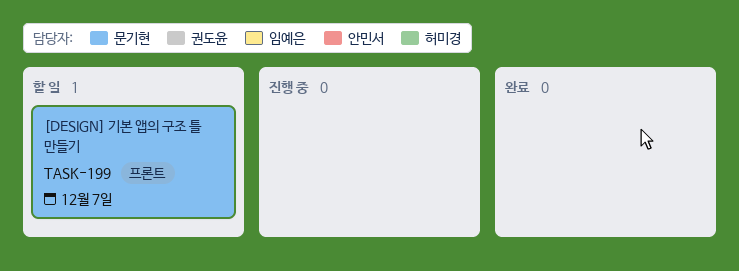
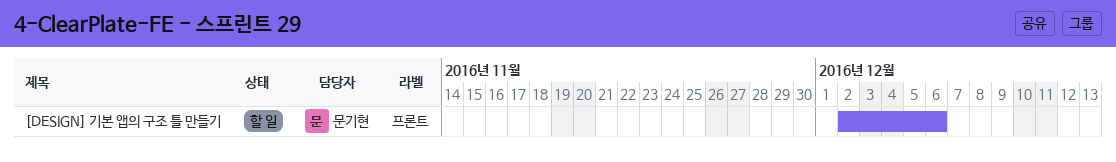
[DESIGN] 기본 앱의 구조 틀 만들기, due: Dec 7 -> Dec 6

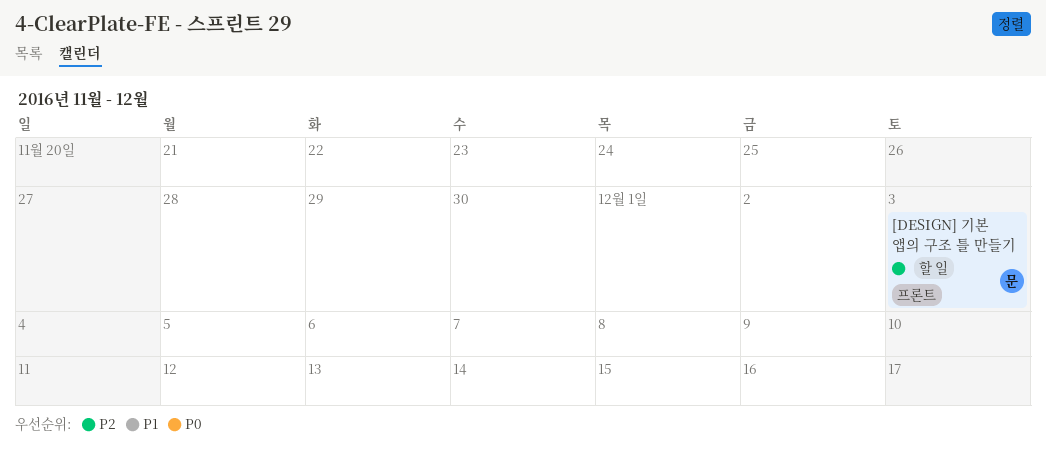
[DESIGN] 기본 앱의 구조 틀 만들기, due: Dec 6 -> Dec 3

